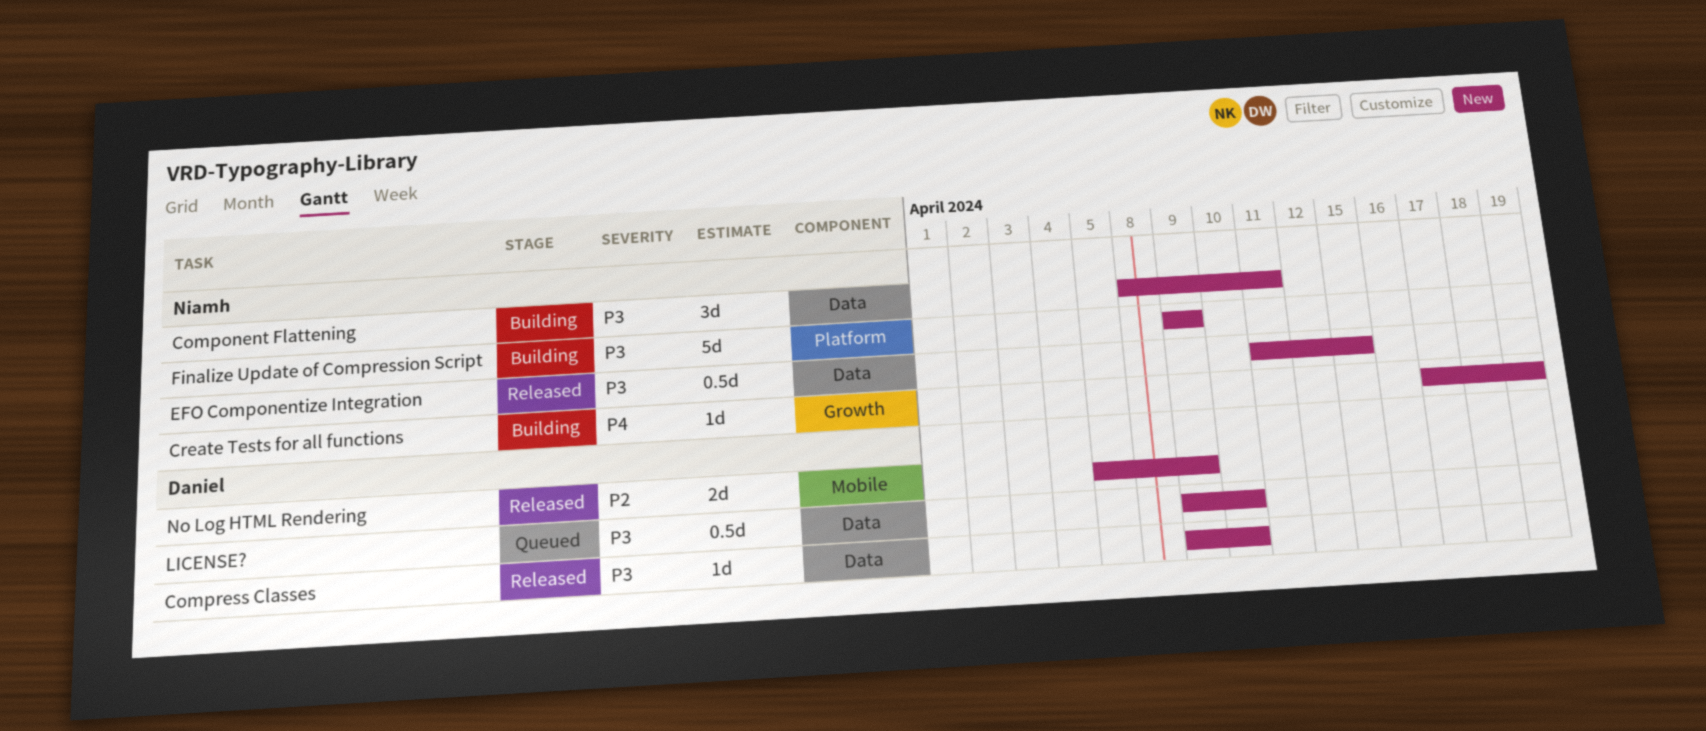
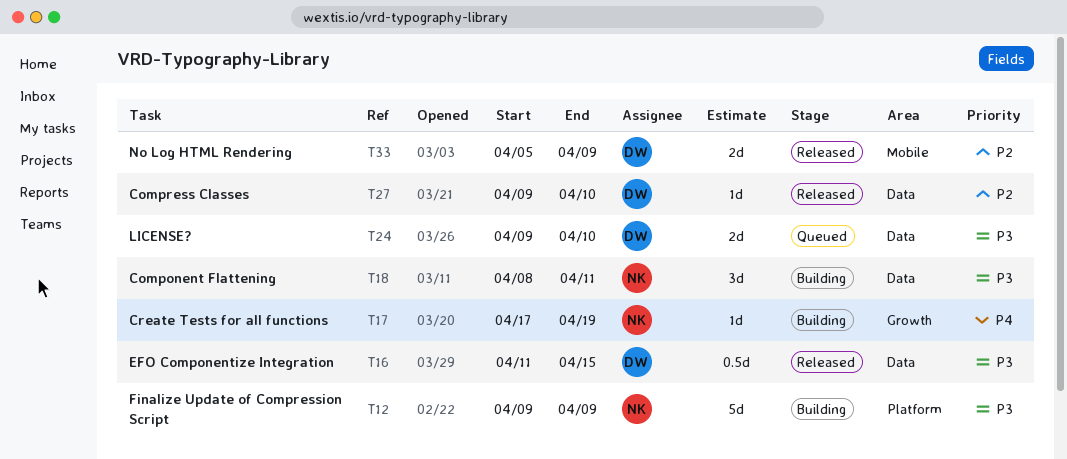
Compress Classes, priority: P3 -> P2
EFO Componentize Integration, owner: Niamh -> Daniel
LICENSE?, estimate: 0.5d -> 2d

